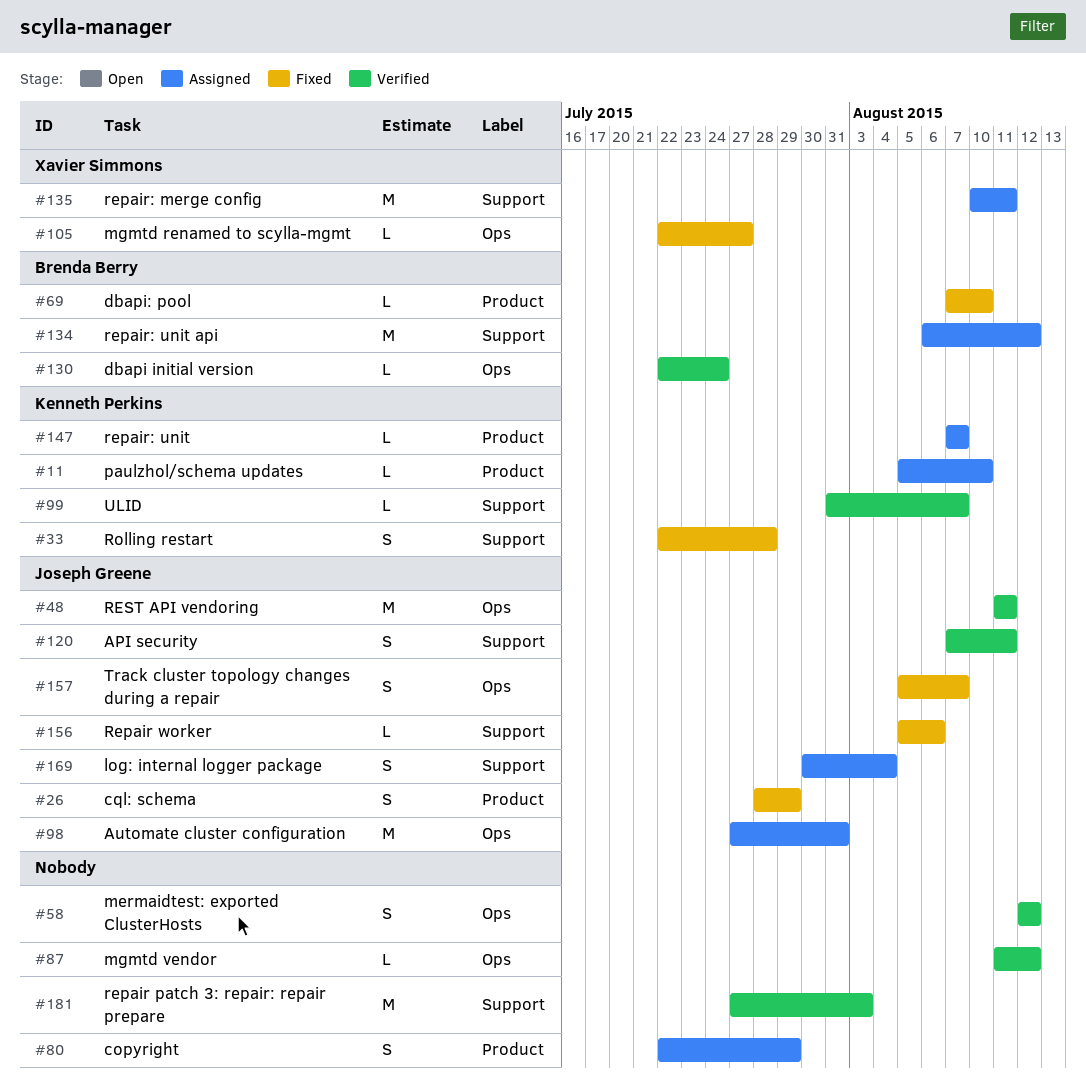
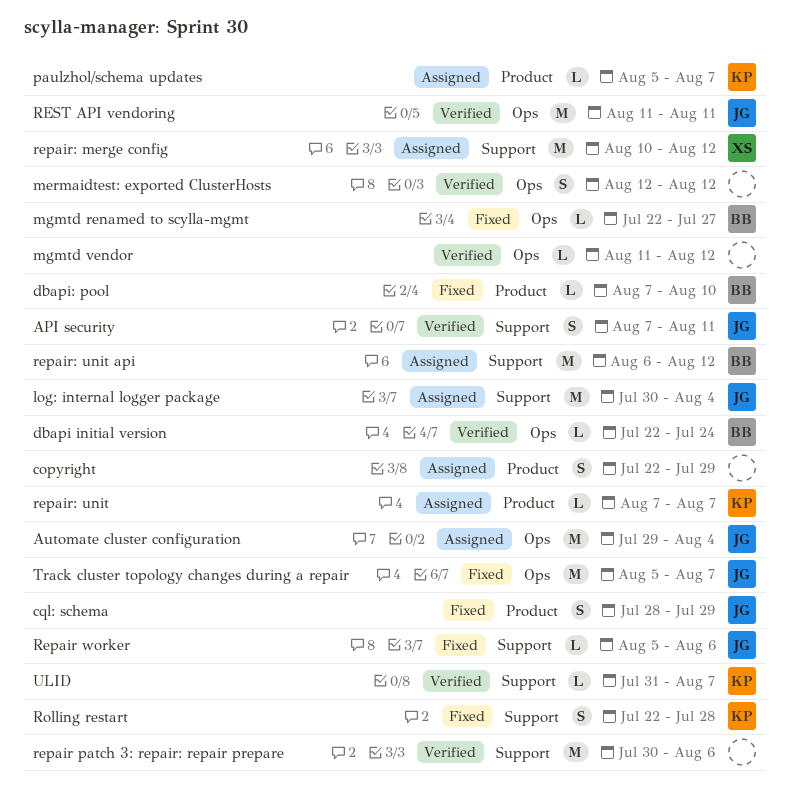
Automate cluster configuration, start: Jul 27 -> Jul 29
Automate cluster configuration, due: Jul 31 -> Aug 4
log: internal logger package, estimate: S -> M
mgmtd renamed to scylla-mgmt, owner: Xavier Simmons -> Brenda Berry
paulzhol/schema updates, due: Aug 10 -> Aug 7
repair patch 3: repair: repair prepare, start: Jul 27 -> Jul 30
repair patch 3: repair: repair prepare, due: Aug 3 -> Aug 6
repair: merge config, due: Aug 11 -> Aug 12
Track cluster topology changes during a repair, estimate: S -> M

